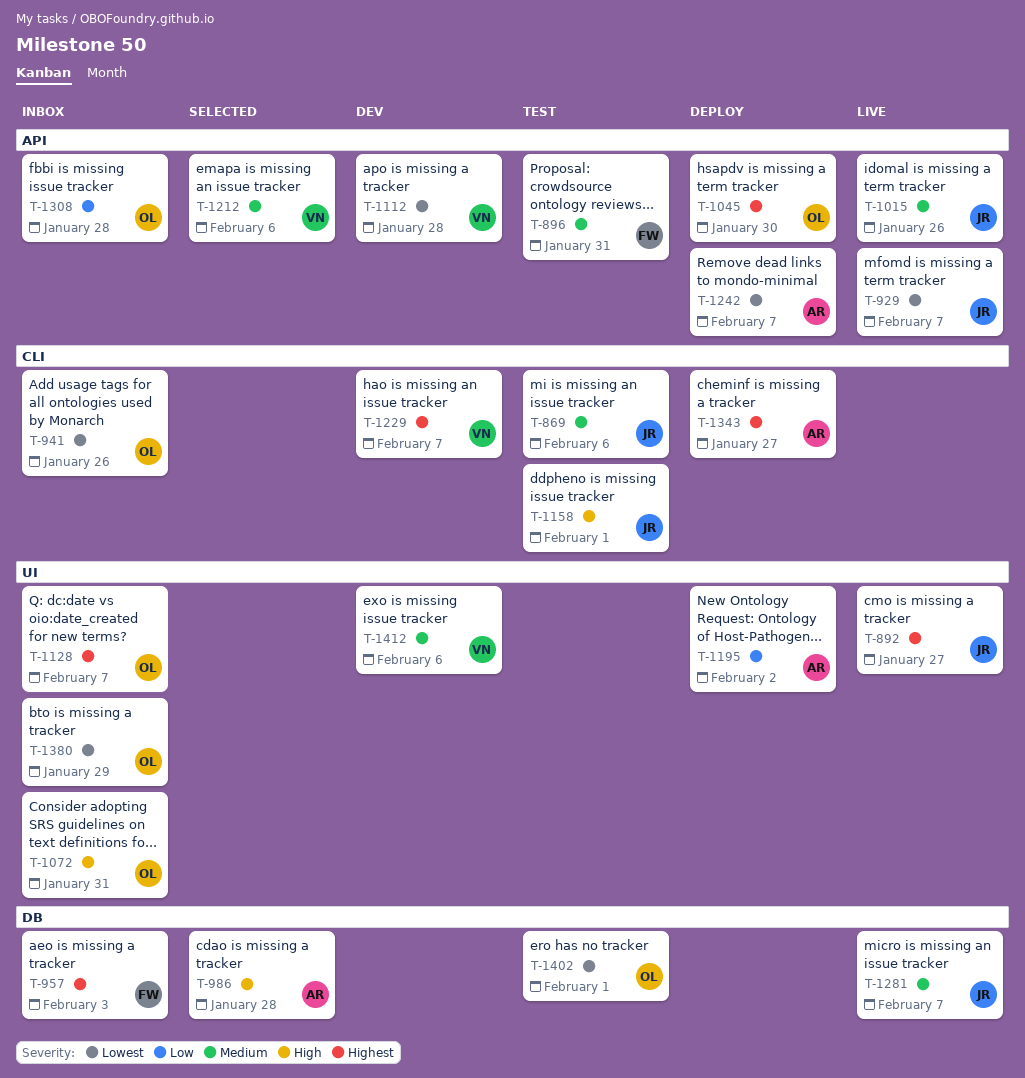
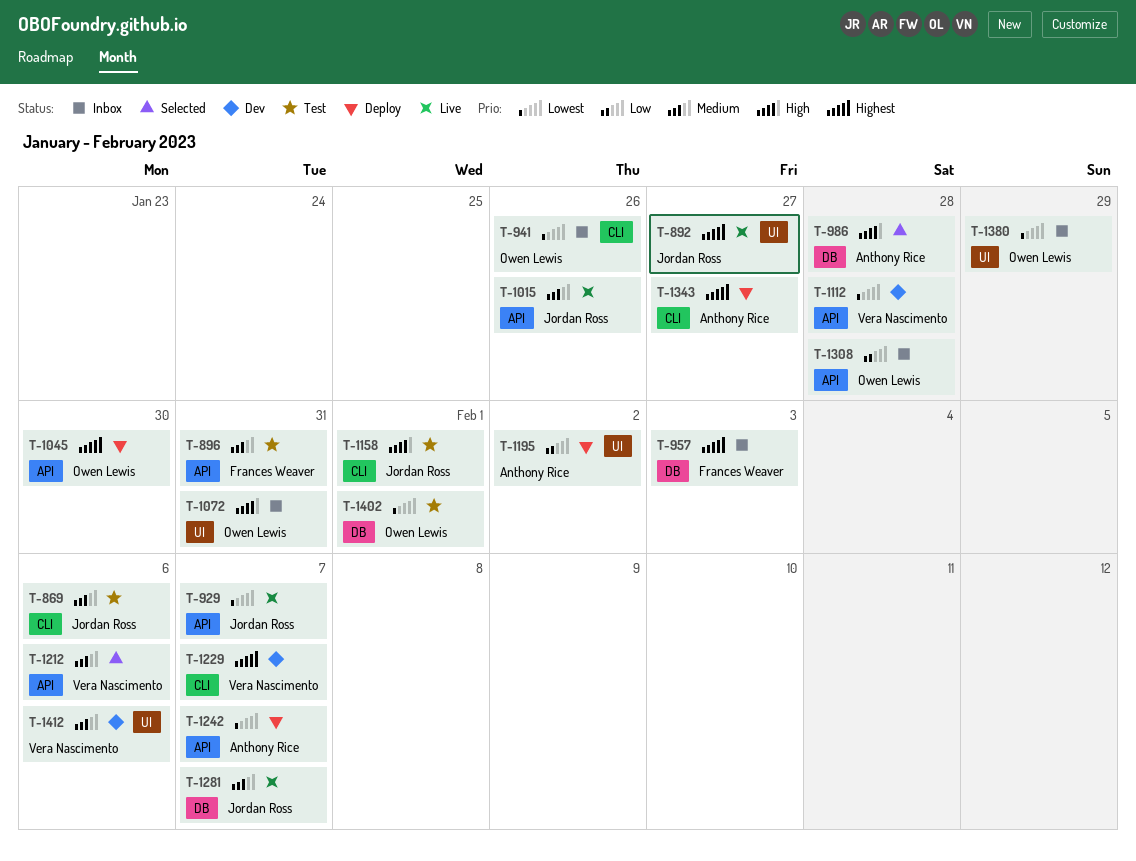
T-1128: present -> none

